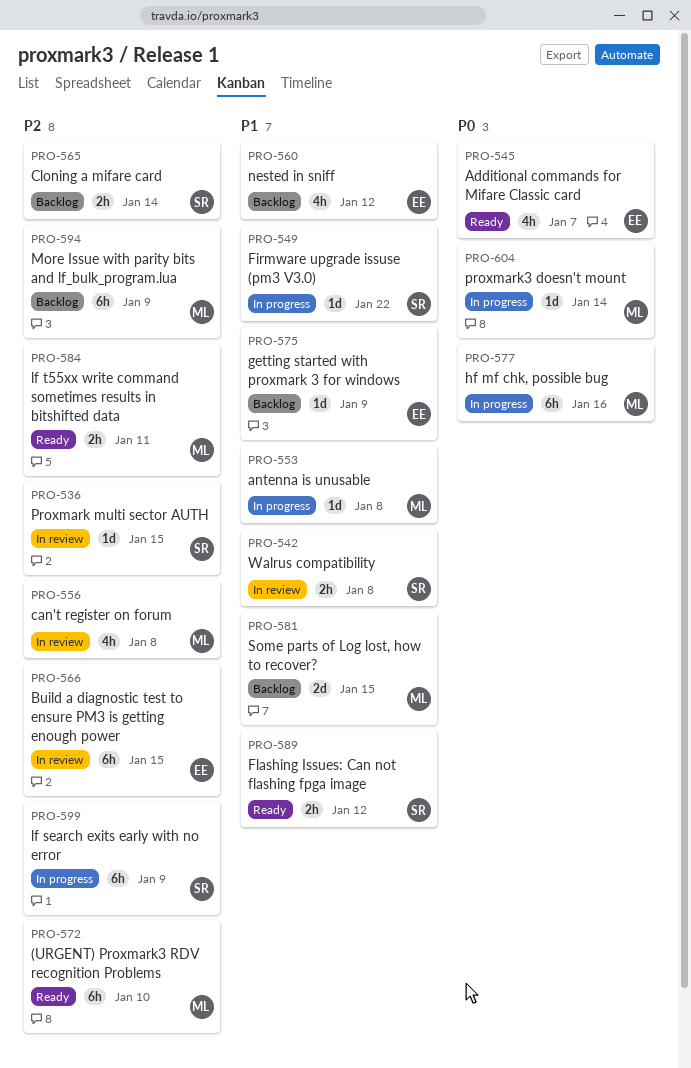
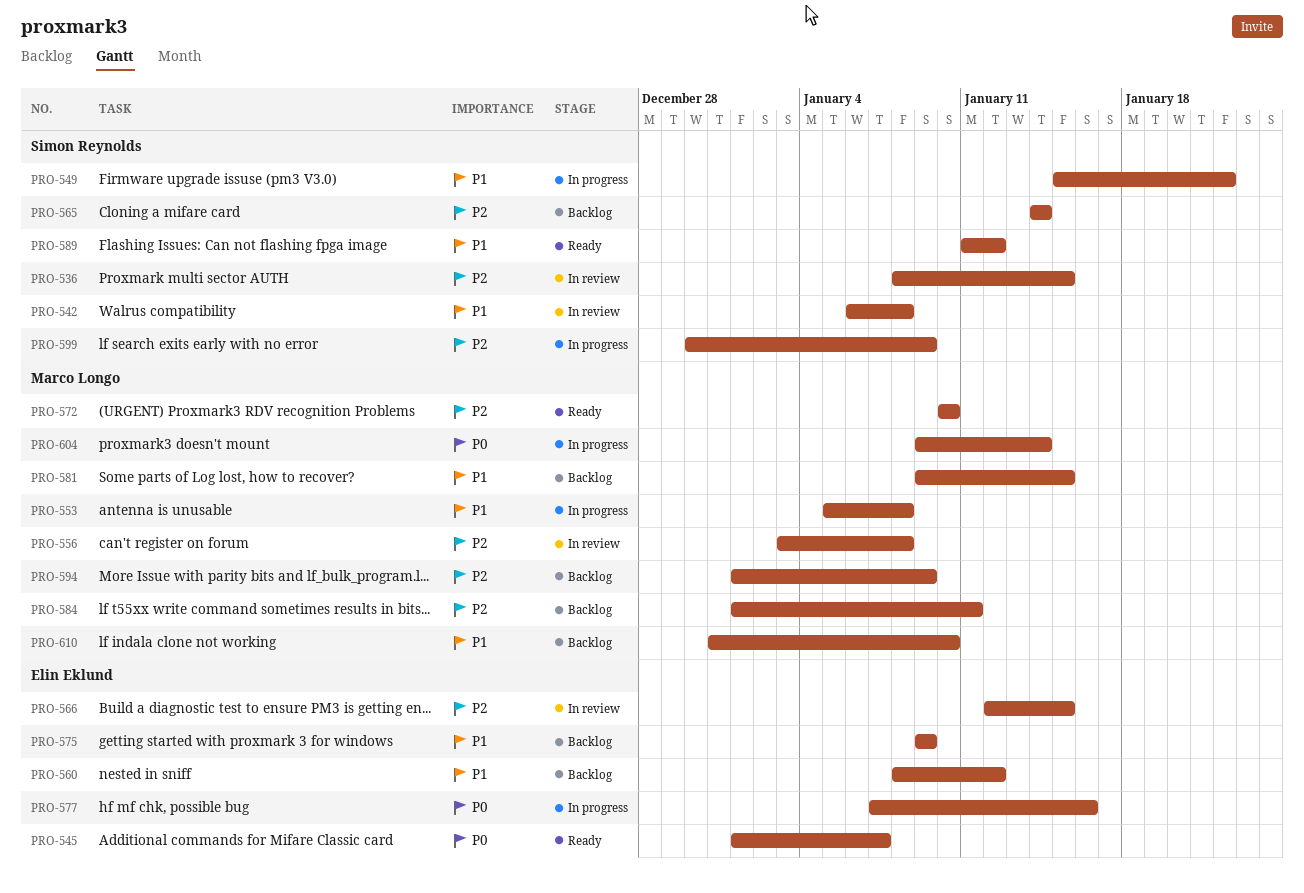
PRO-577, owner: Marco Longo -> Elin Eklund
PRO-584, status: Ready -> Backlog
PRO-610: none -> present

